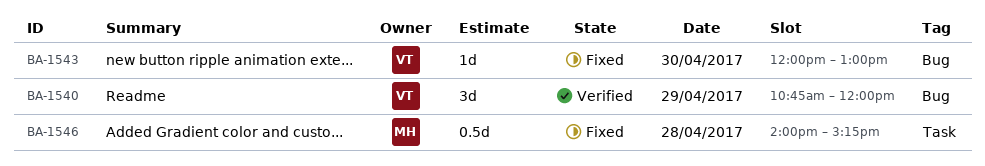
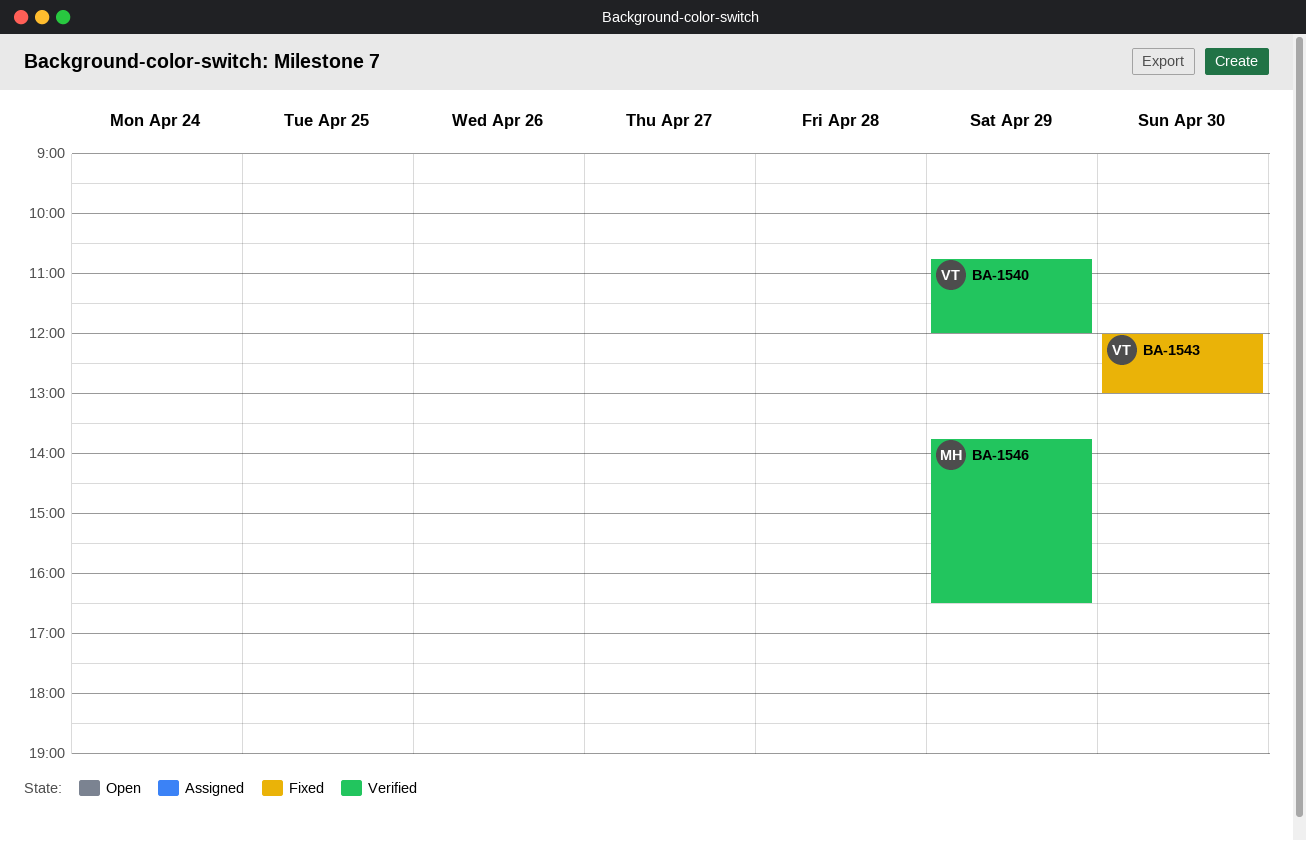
BA-1546, status: Fixed -> Verified
BA-1546, day: Apr 28 -> Apr 29
BA-1546, begins: 14:00 -> 13:45
BA-1546, ends: 15:15 -> 16:30

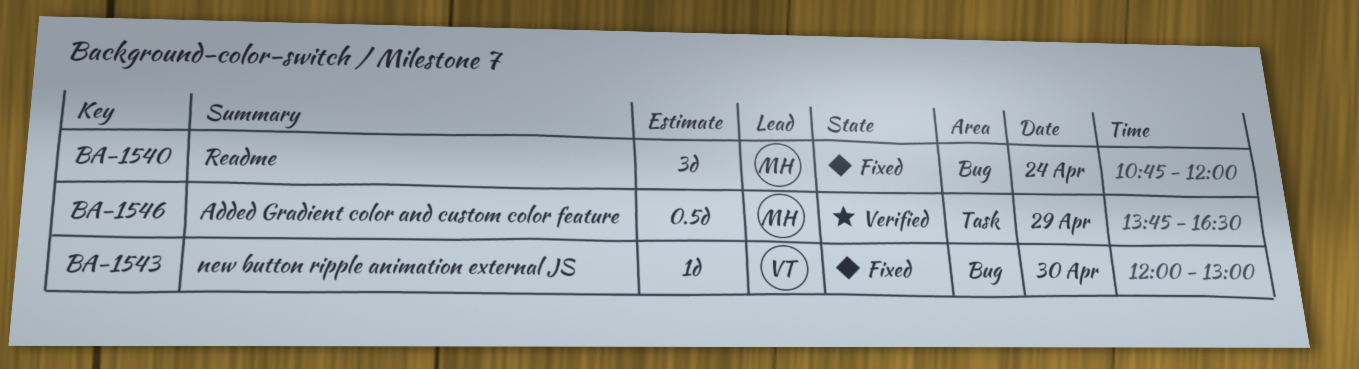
BA-1540, status: Verified -> Fixed
BA-1540, owner: VT -> MH
BA-1540, day: Apr 29 -> Apr 24

